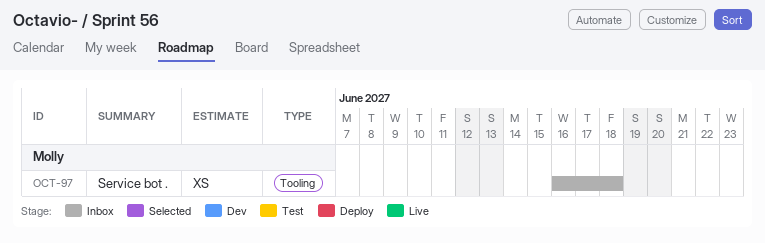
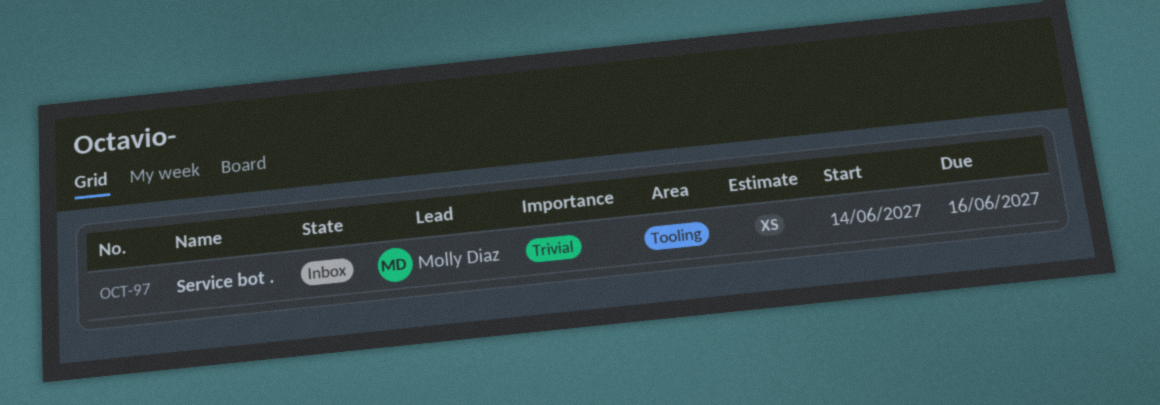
OCT-97, start: Jun 16 -> Jun 14
OCT-97, due: Jun 18 -> Jun 16

